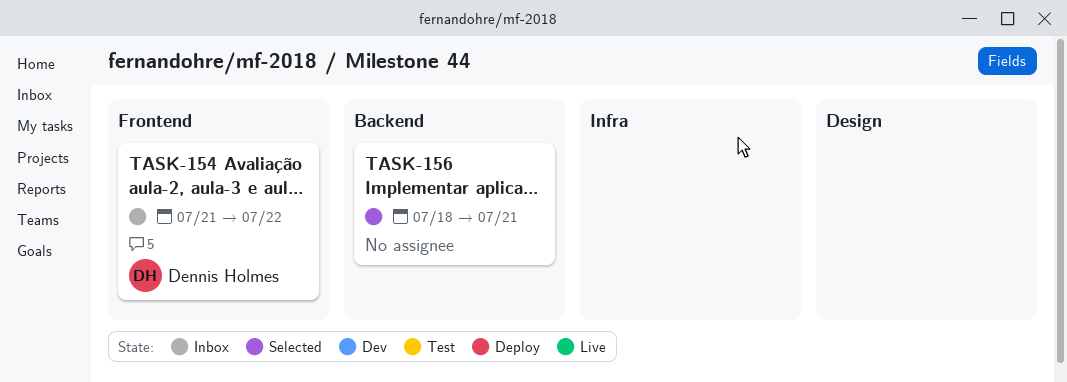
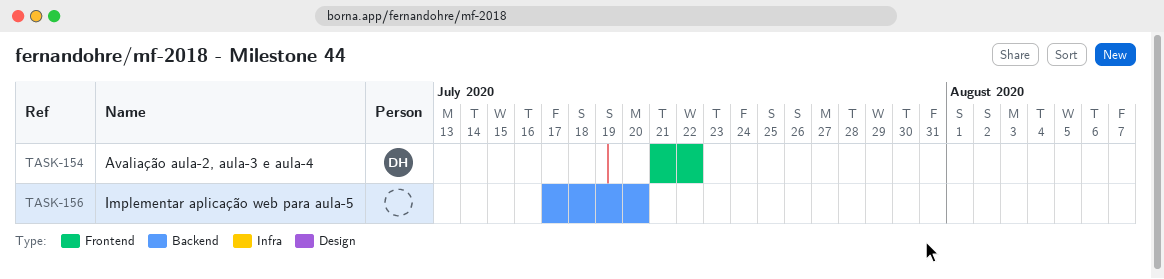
TASK-156, start: Jul 18 -> Jul 17
TASK-156, due: Jul 21 -> Jul 20

